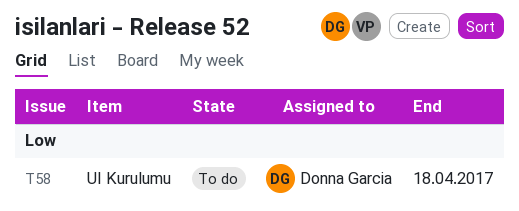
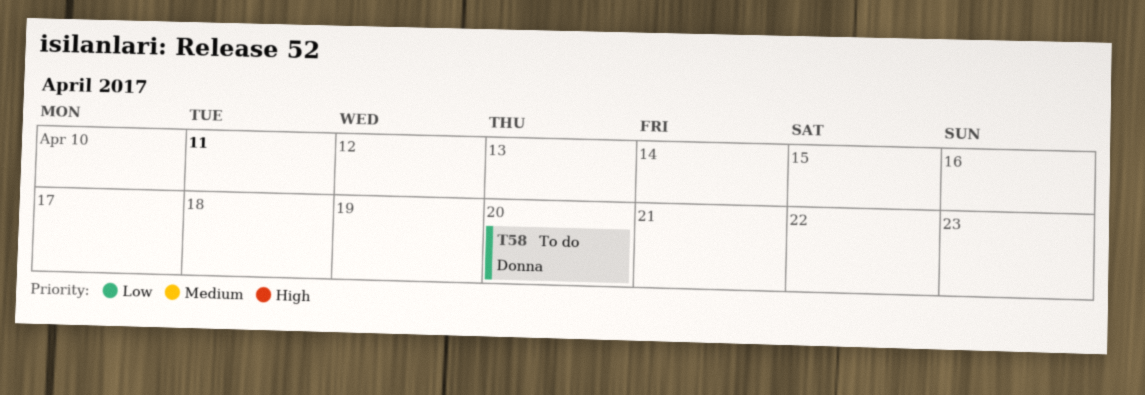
T58, due: Apr 18 -> Apr 20

